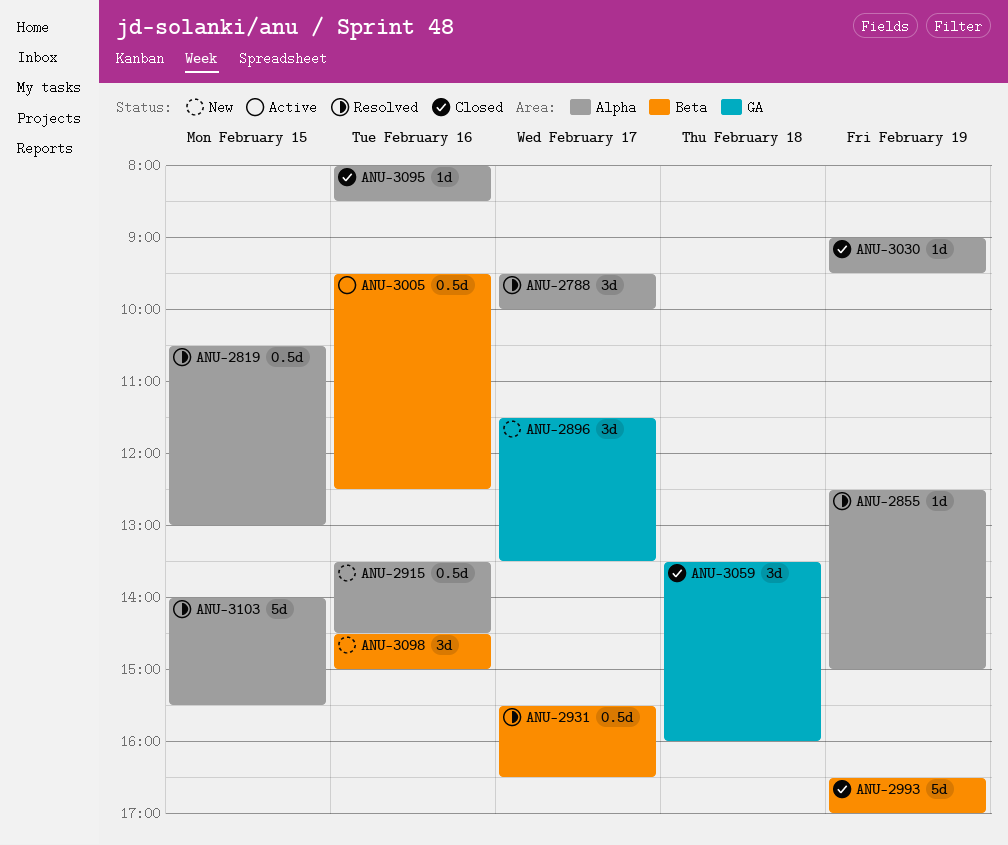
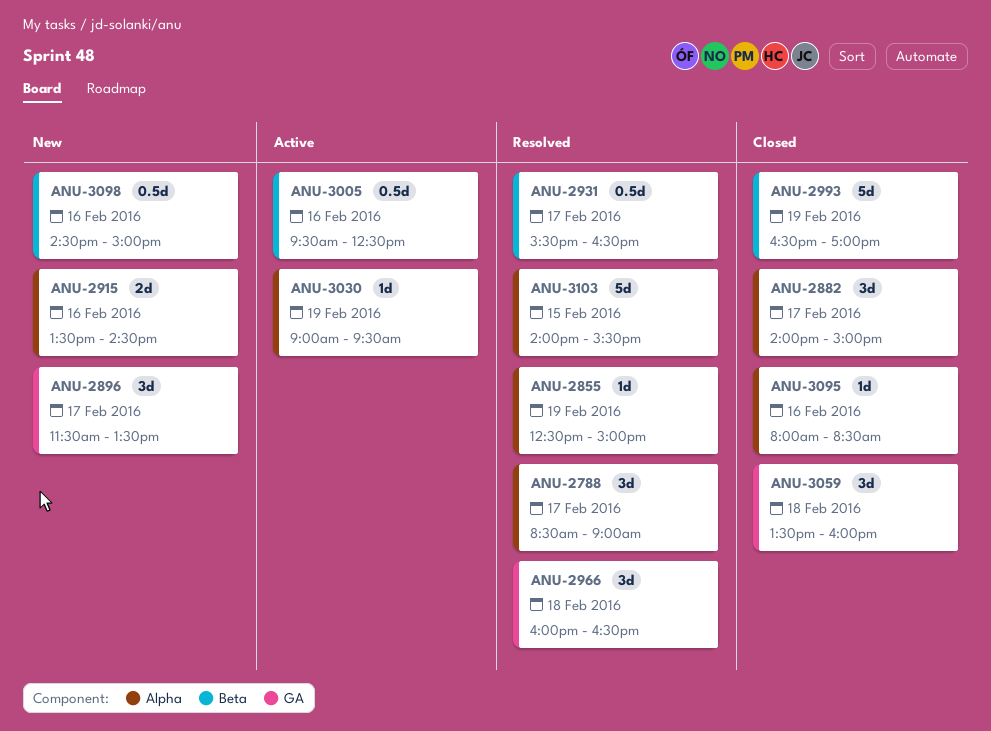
ANU-2788, begins: 09:30 -> 08:30
ANU-2788, ends: 10:00 -> 09:00
ANU-2819: present -> none
ANU-2882: none -> present
ANU-2915, estimate: 0.5d -> 2d
ANU-2966: none -> present
ANU-3030, status: Closed -> Active
ANU-3098, estimate: 3d -> 0.5d

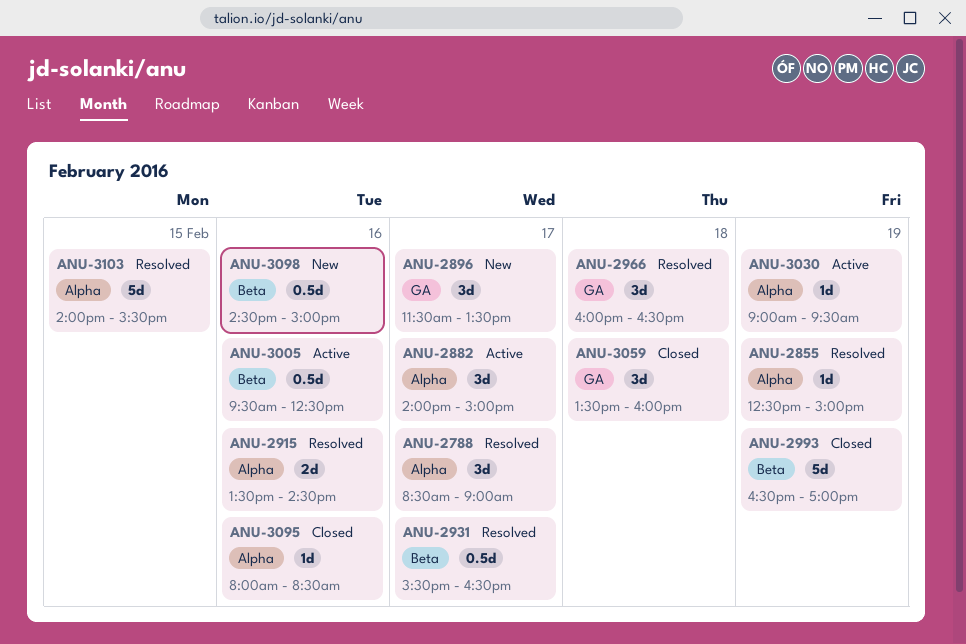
ANU-2882, status: Closed -> Active
ANU-2915, status: New -> Resolved

